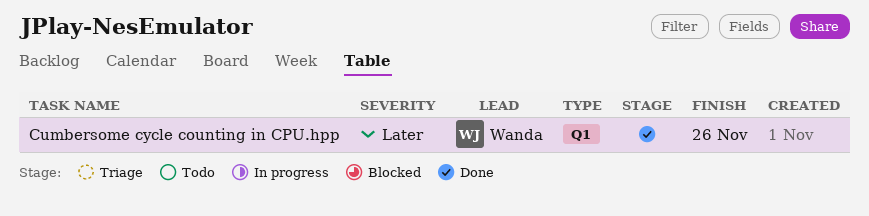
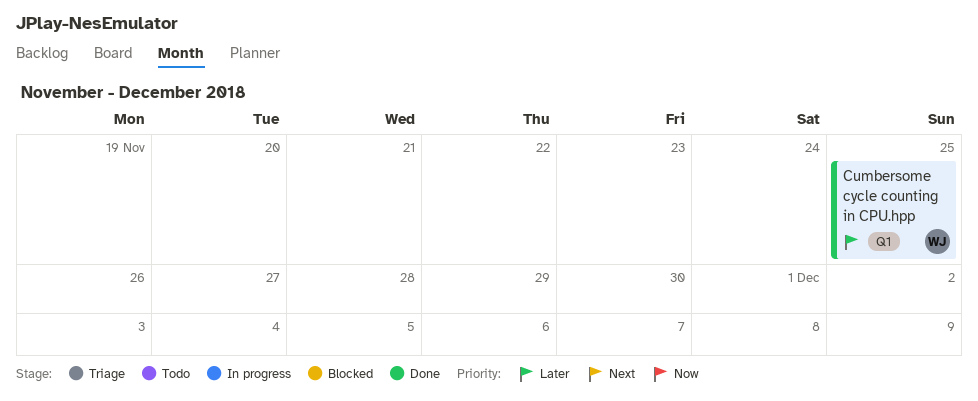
Cumbersome cycle counting in CPU.hpp, due: Nov 26 -> Nov 25

